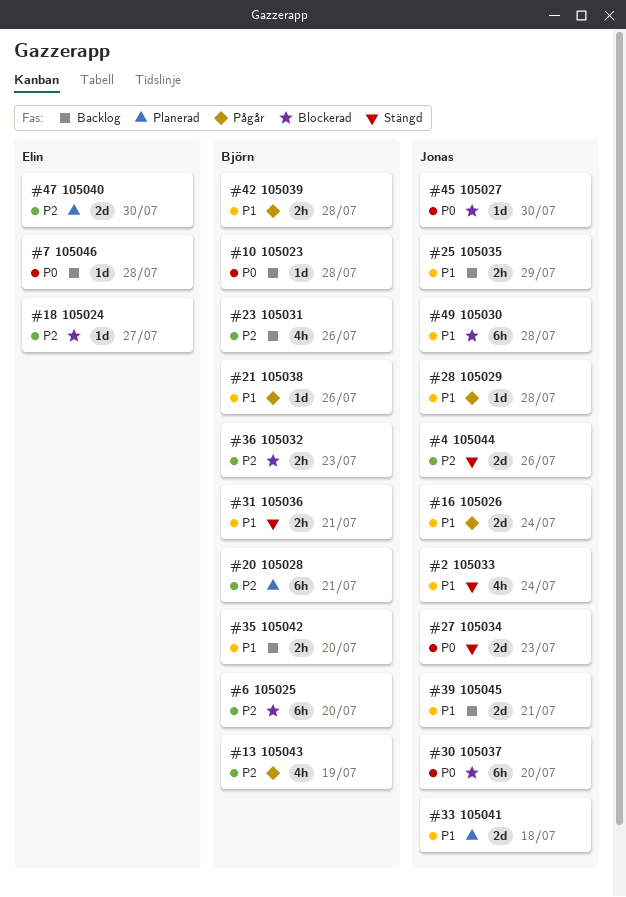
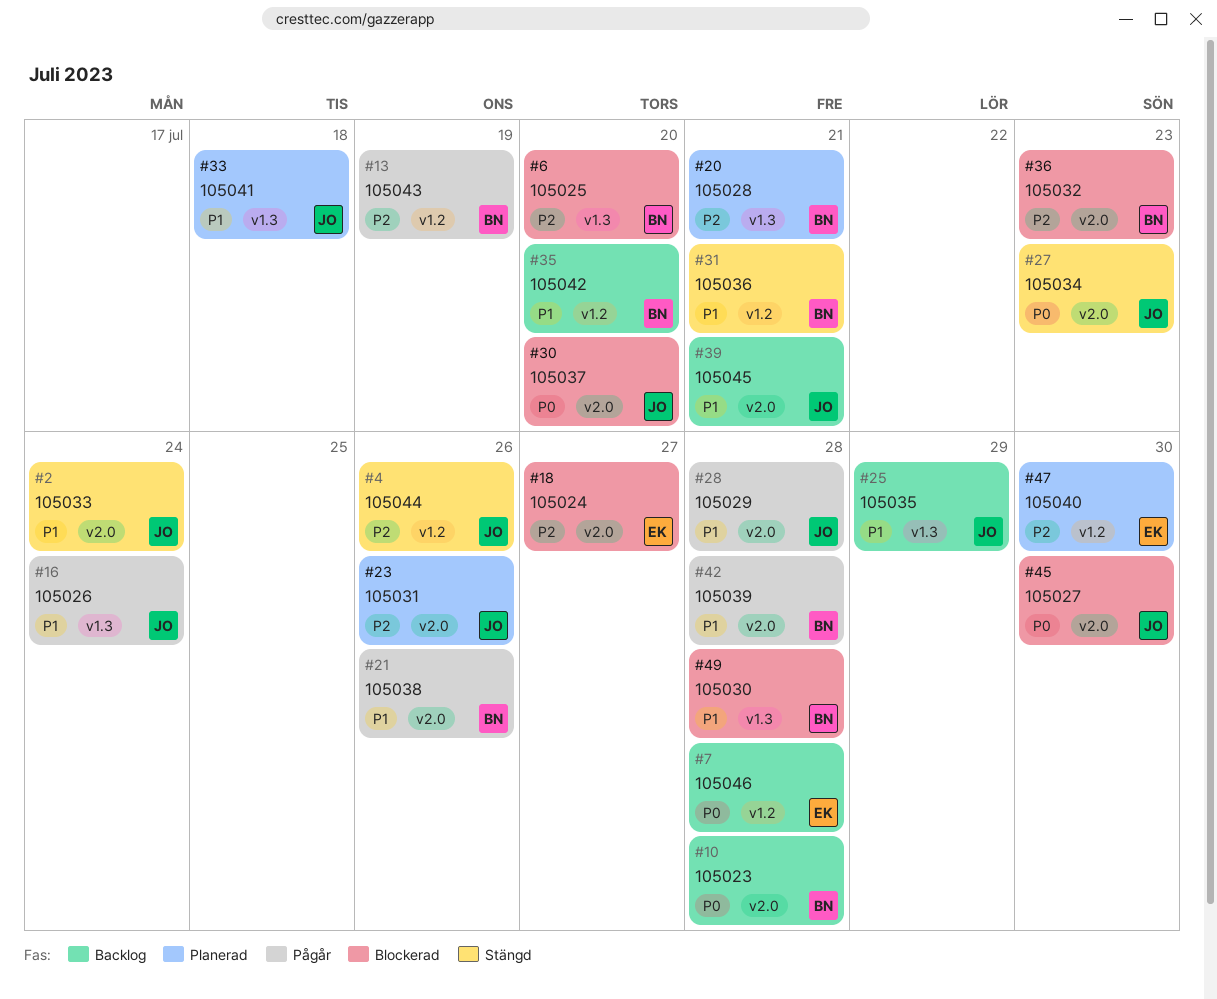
#23, status: Backlog -> Planerad
#23, owner: Björn -> Jonas
#49, owner: Jonas -> Björn

